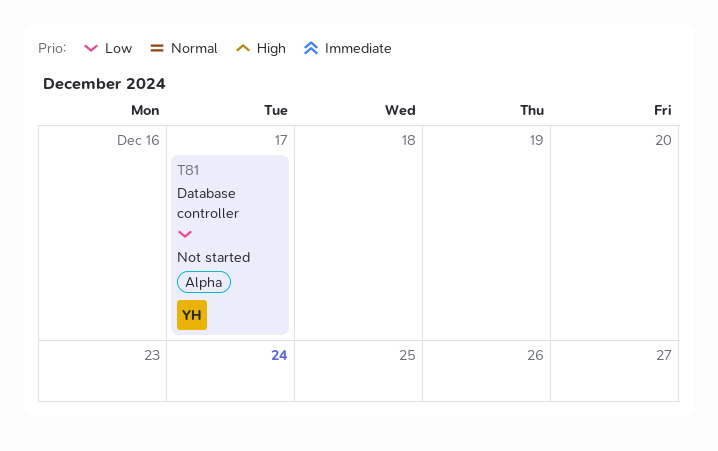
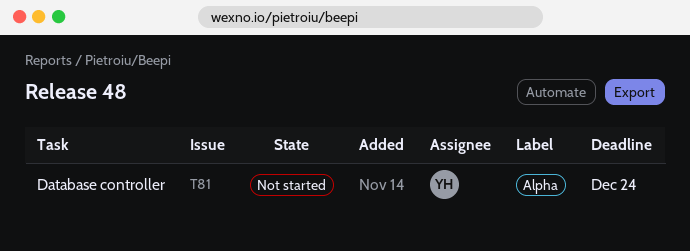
T81, due: Dec 17 -> Dec 24

